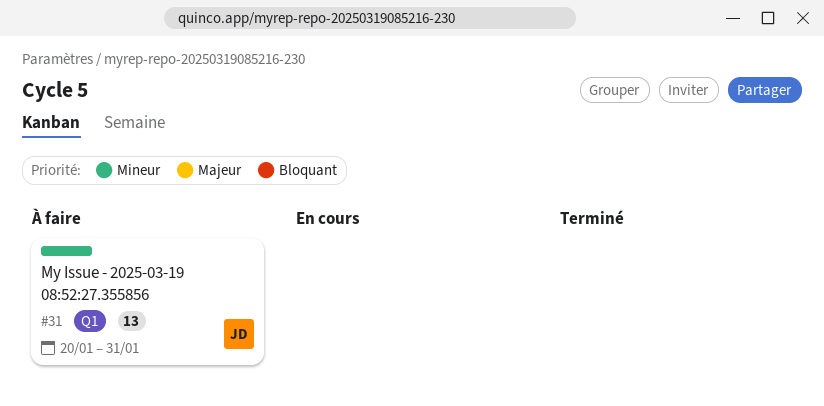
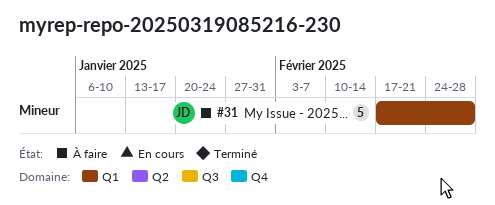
#31, estimate: 13 -> 5
#31, start: Jan 20 -> Feb 17
#31, due: Jan 31 -> Feb 28

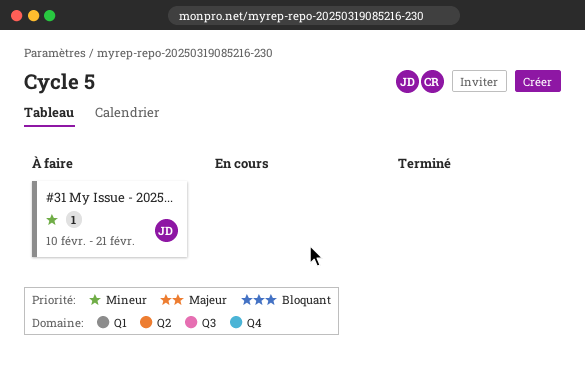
#31, estimate: 5 -> 1
#31, start: Feb 17 -> Feb 10
#31, due: Feb 28 -> Feb 21

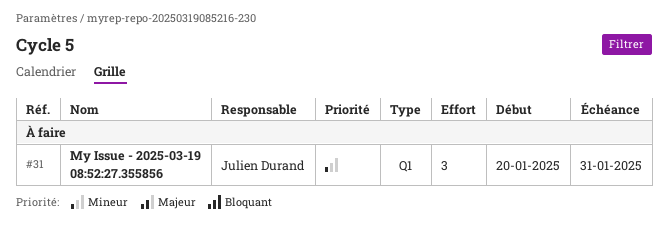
#31, estimate: 1 -> 3
#31, start: Feb 10 -> Jan 20
#31, due: Feb 21 -> Jan 31

